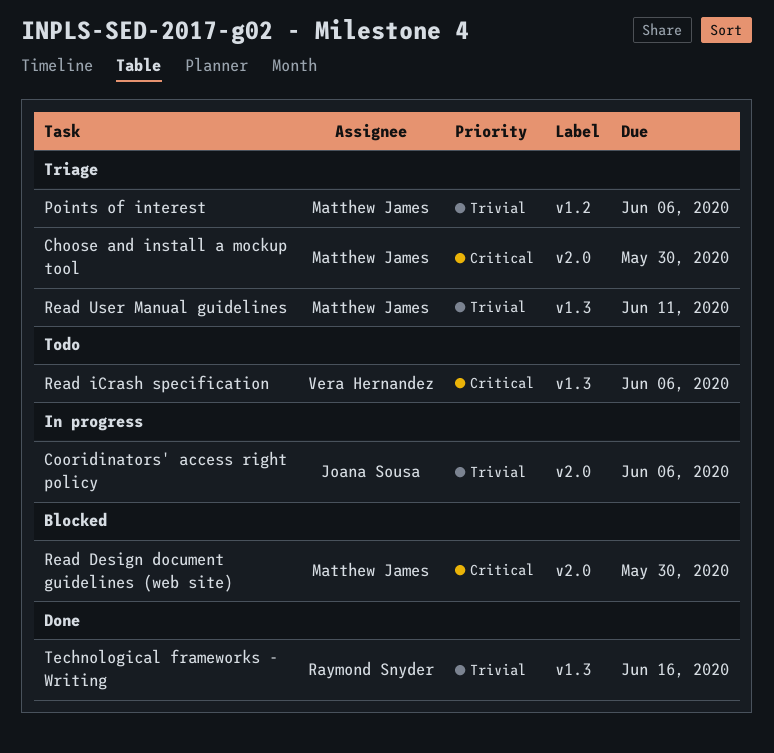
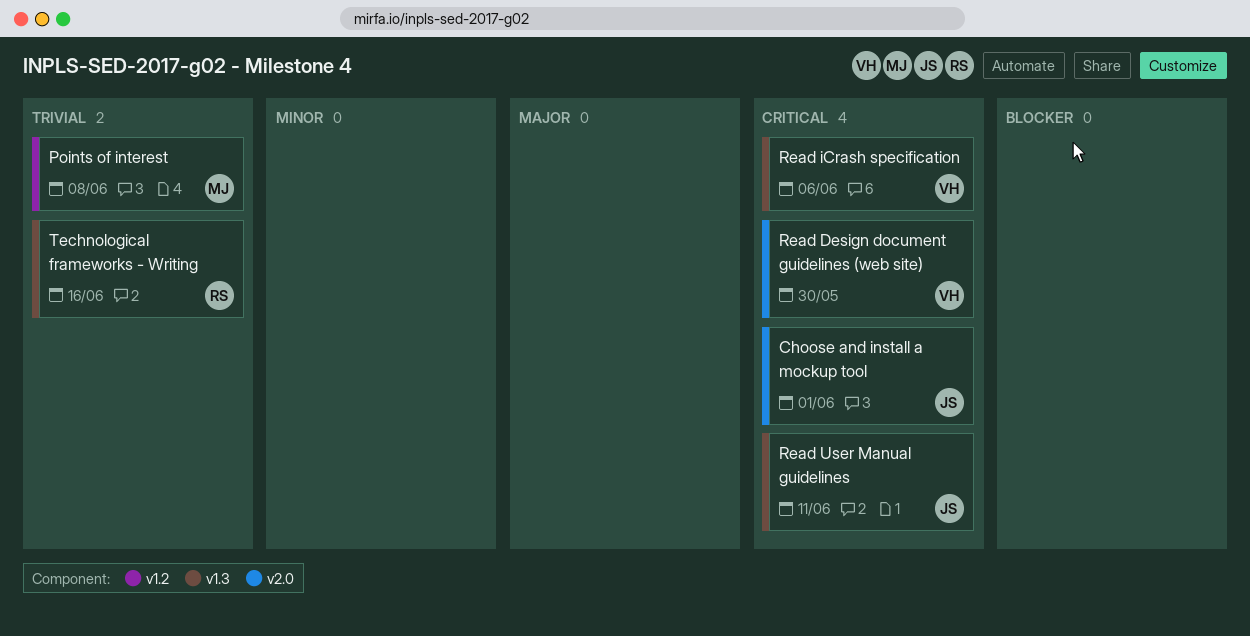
Choose and install a mockup tool, owner: Matthew James -> Joana Sousa
Choose and install a mockup tool, due: May 30 -> Jun 1
Cooridinators' access right policy: present -> none
Points of interest, due: Jun 6 -> Jun 8
Read Design document guidelines (web site), owner: Matthew James -> Vera Hernandez
Read User Manual guidelines, owner: Matthew James -> Joana Sousa
Read User Manual guidelines, priority: Trivial -> Critical

